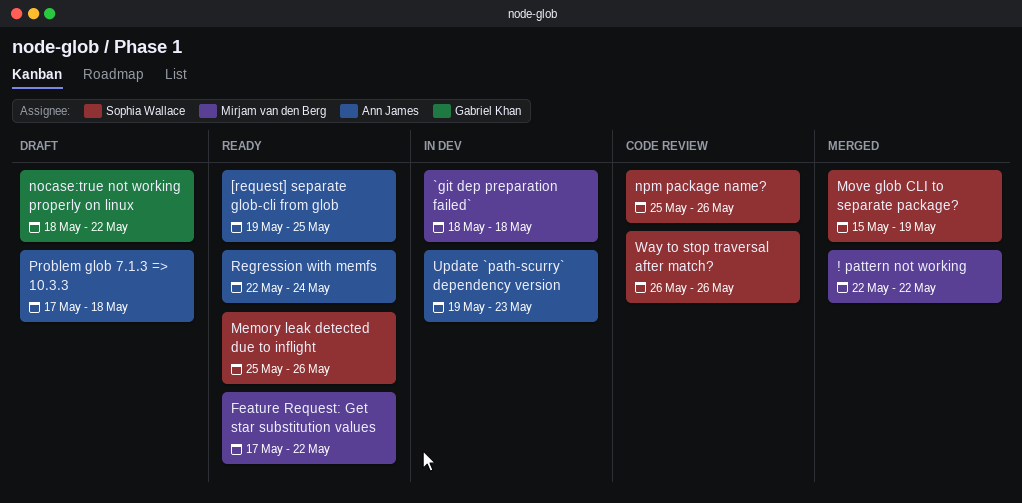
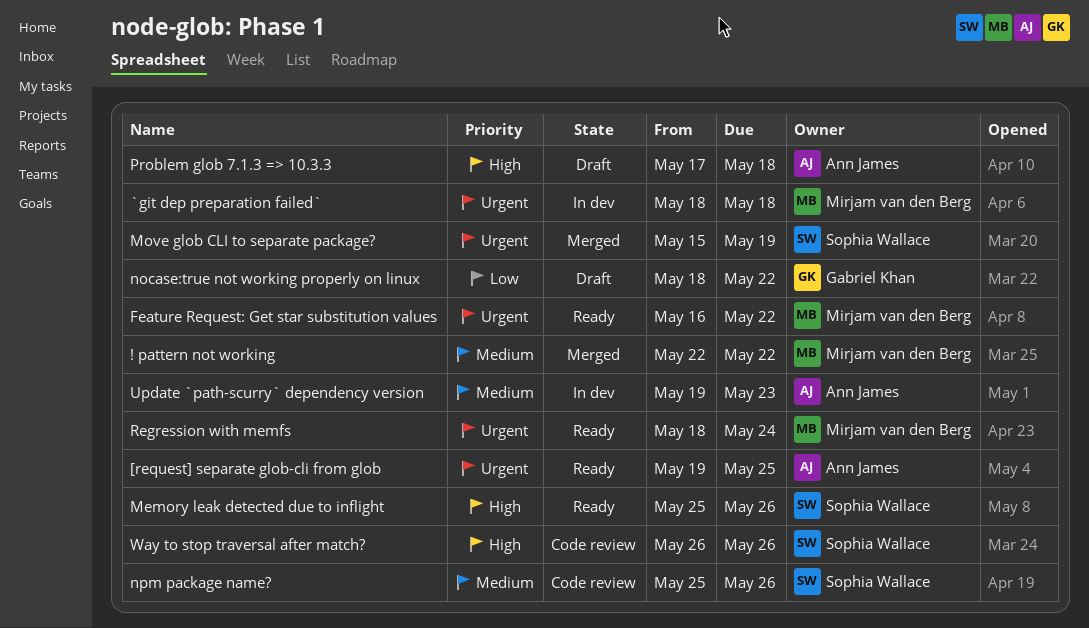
Feature Request: Get star substitution values, start: May 17 -> May 16
Regression with memfs, owner: Ann James -> Mirjam van den Berg
Regression with memfs, start: May 22 -> May 18

